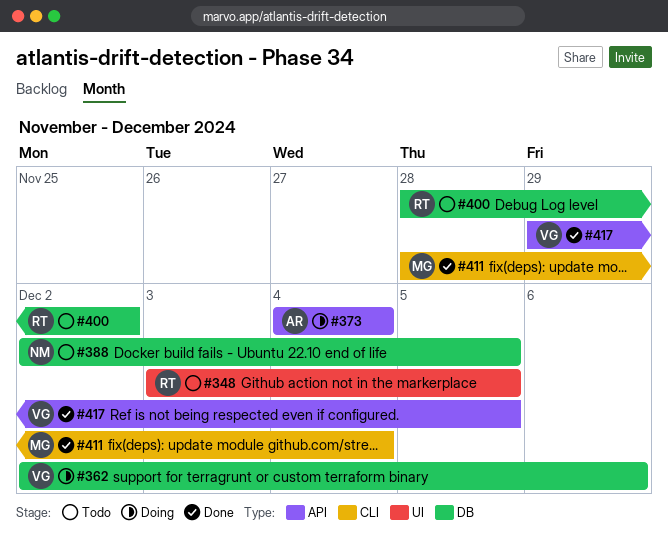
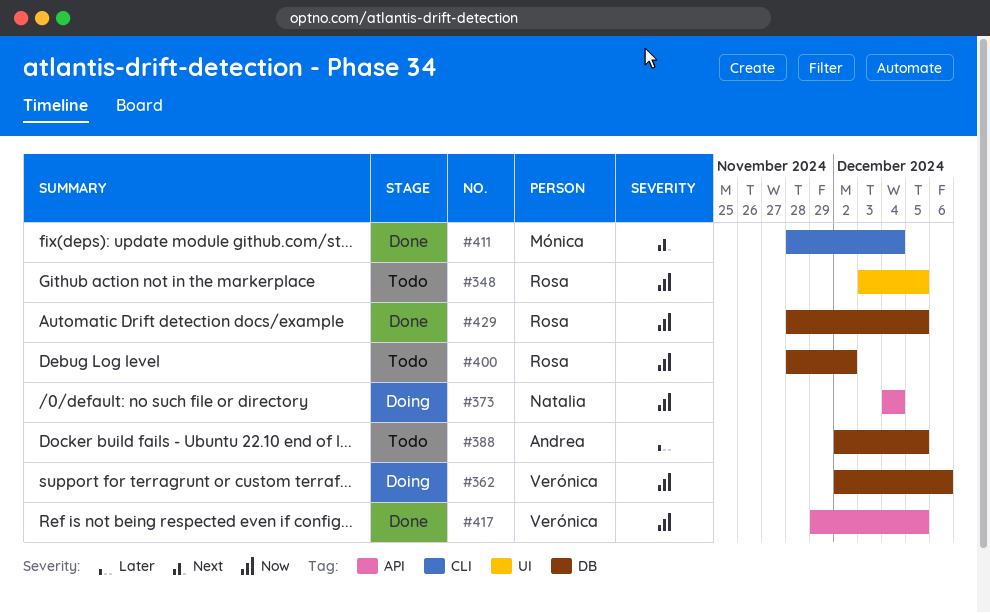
#373, owner: Andrea -> Natalia
#388, owner: Natalia -> Andrea
#429: none -> present

